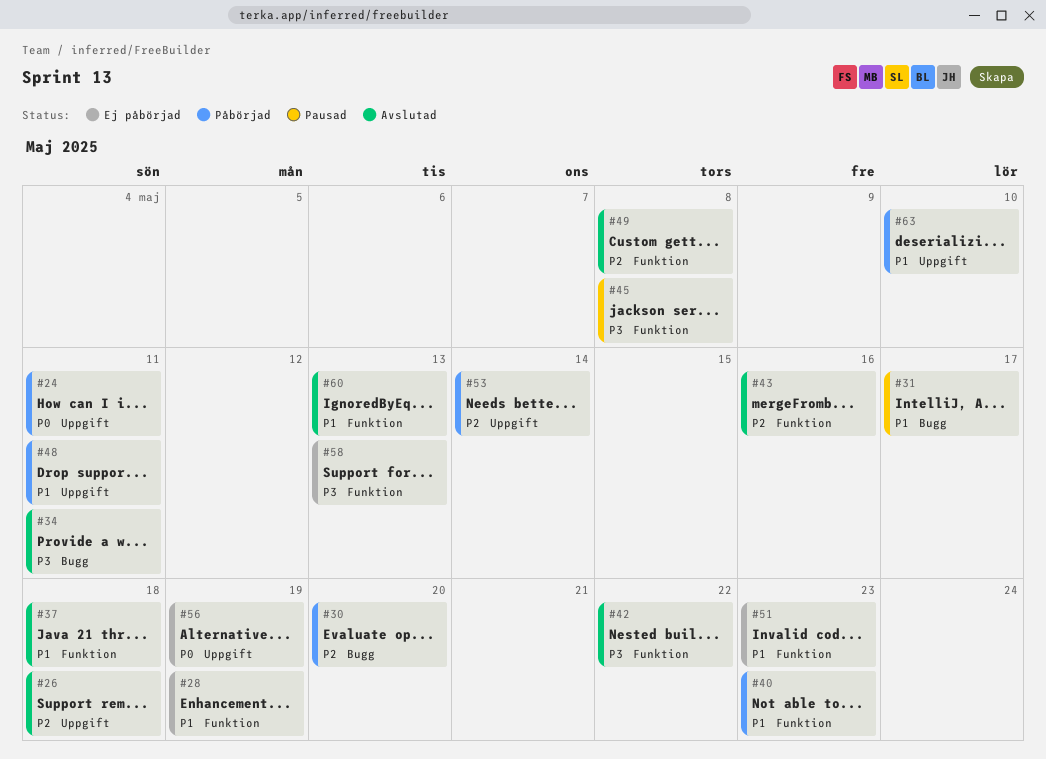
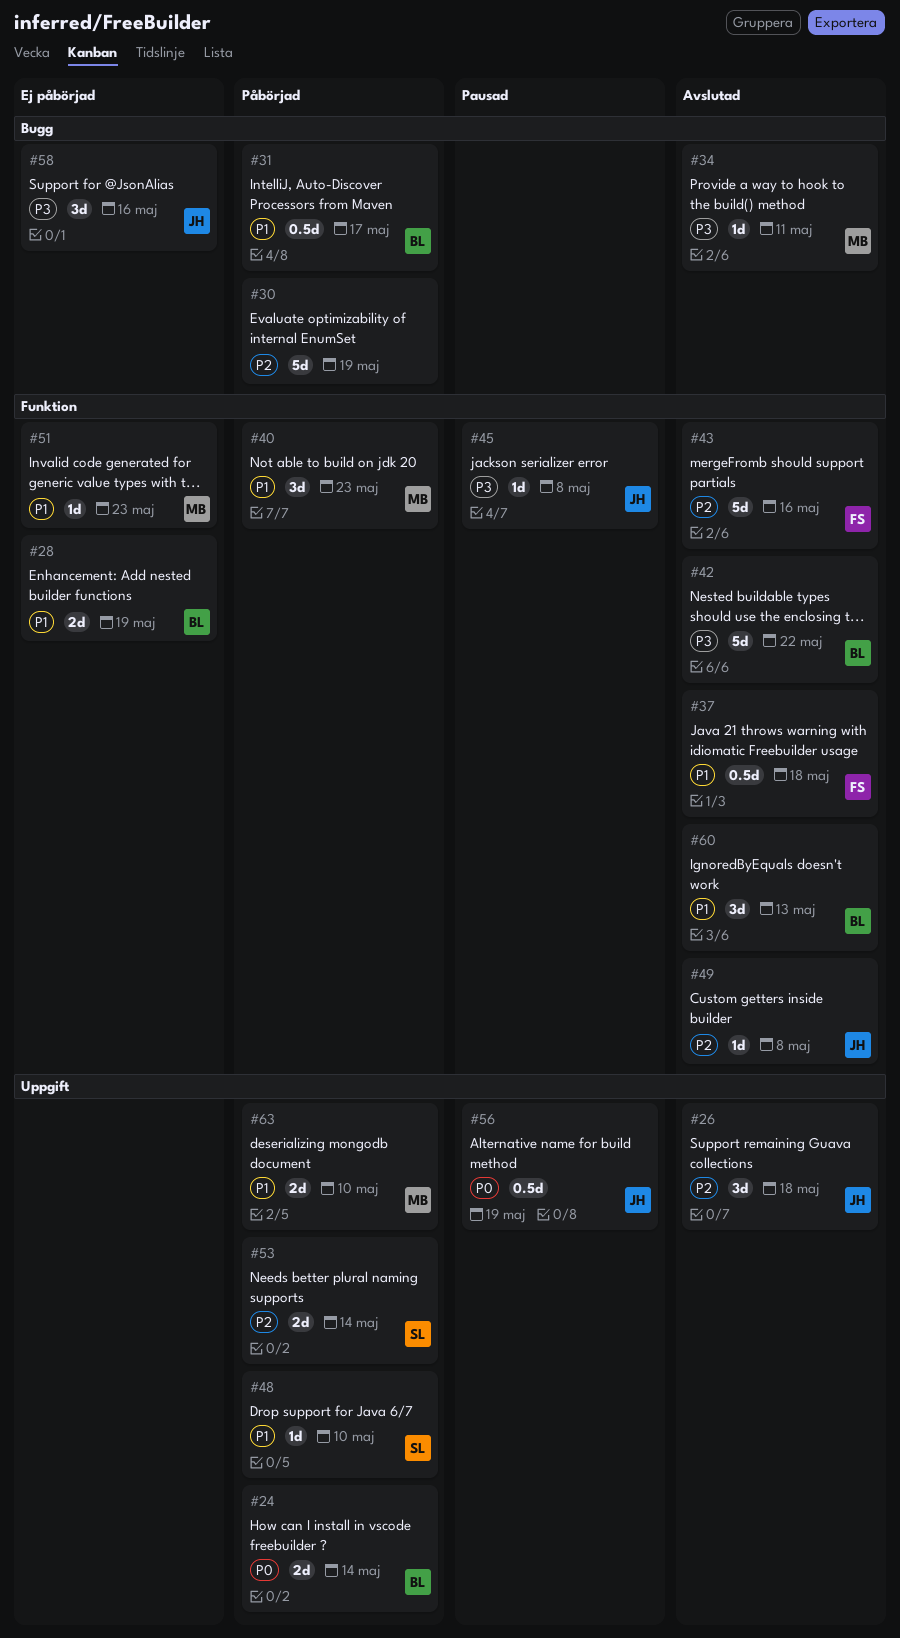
#24, due: May 11 -> May 14
#30, due: May 20 -> May 19
#31, status: Pausad -> Påbörjad
#48, due: May 11 -> May 10
#56, status: Ej påbörjad -> Pausad
#58, label: Funktion -> Bugg
#58, due: May 13 -> May 16

